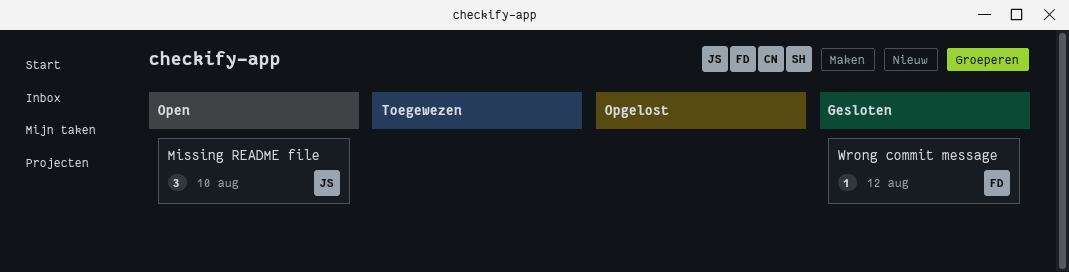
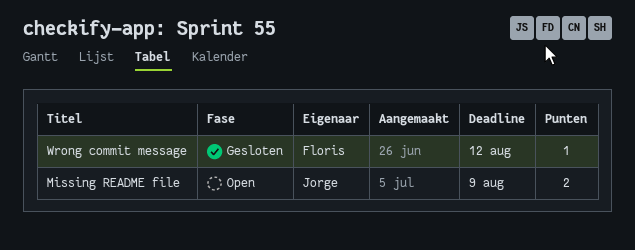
Missing README file, estimate: 3 -> 2
Missing README file, due: Aug 10 -> Aug 9

